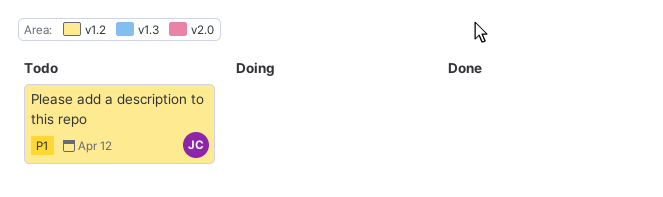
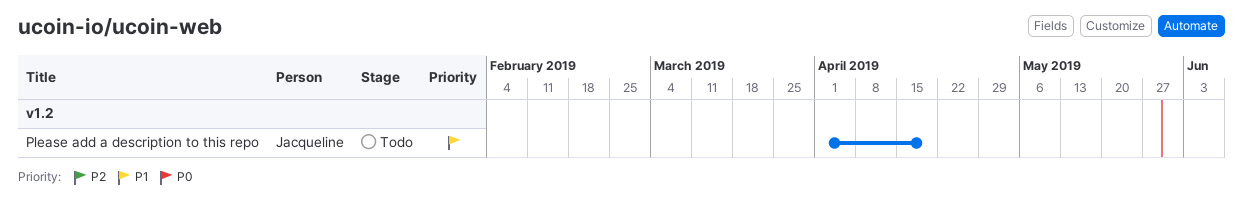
Please add a description to this repo, due: Apr 12 -> Apr 19

